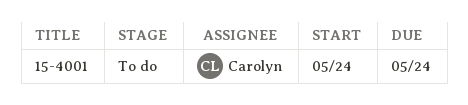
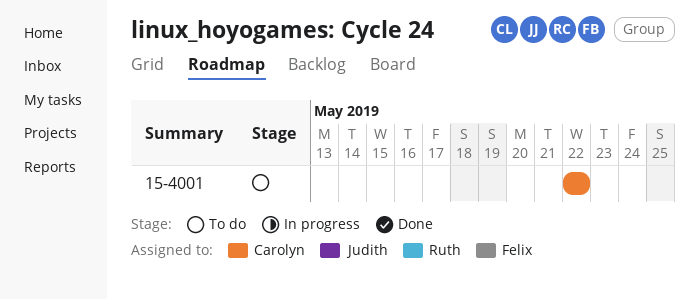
15-4001, start: May 24 -> May 22
15-4001, due: May 24 -> May 22

